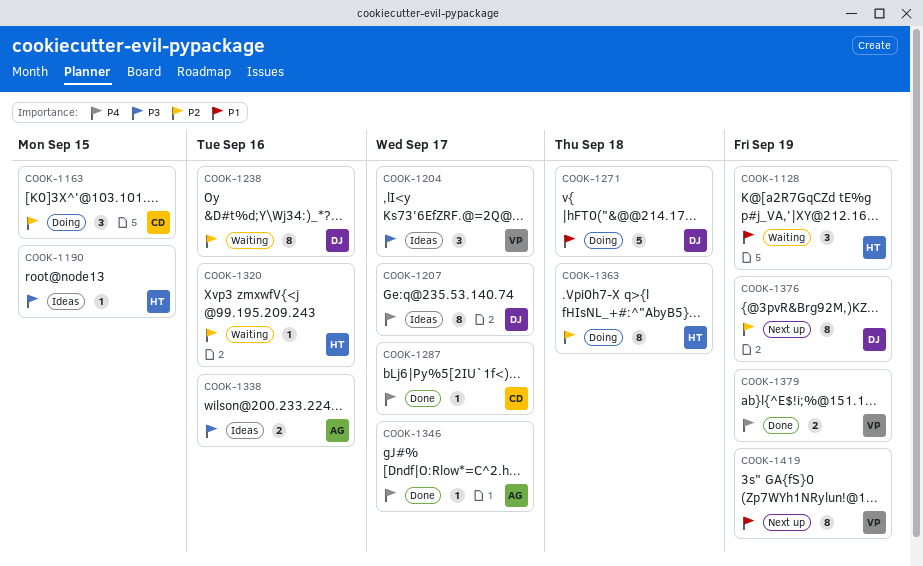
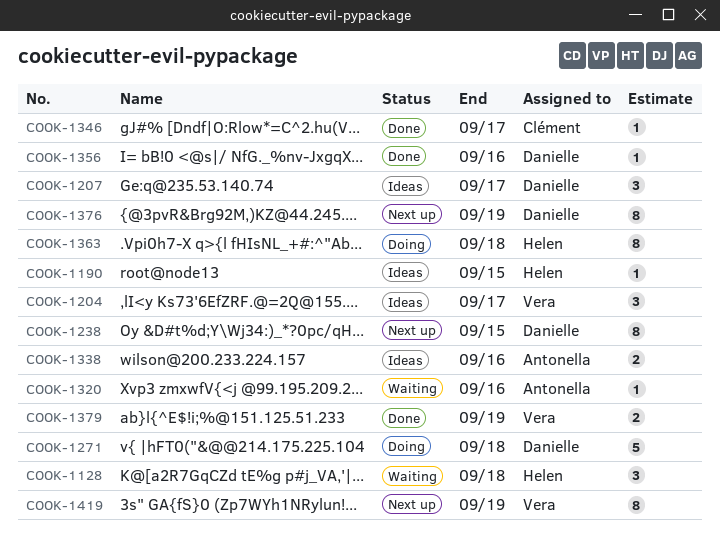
COOK-1128, due: Sep 19 -> Sep 18
COOK-1163: present -> none
COOK-1207, estimate: 8 -> 3
COOK-1238, status: Waiting -> Next up
COOK-1238, due: Sep 16 -> Sep 15
COOK-1287: present -> none
COOK-1320, owner: Helen -> Antonella
COOK-1346, owner: Antonella -> Clément
COOK-1356: none -> present

